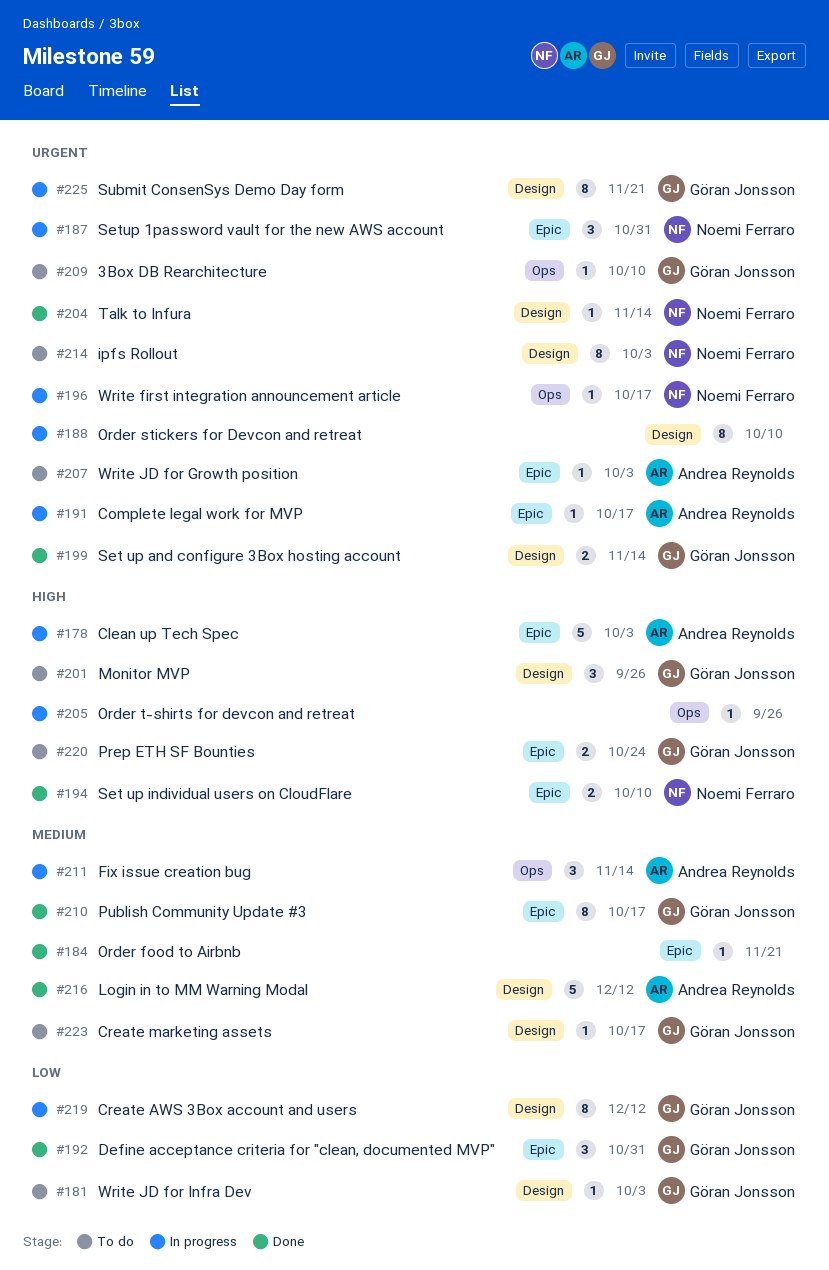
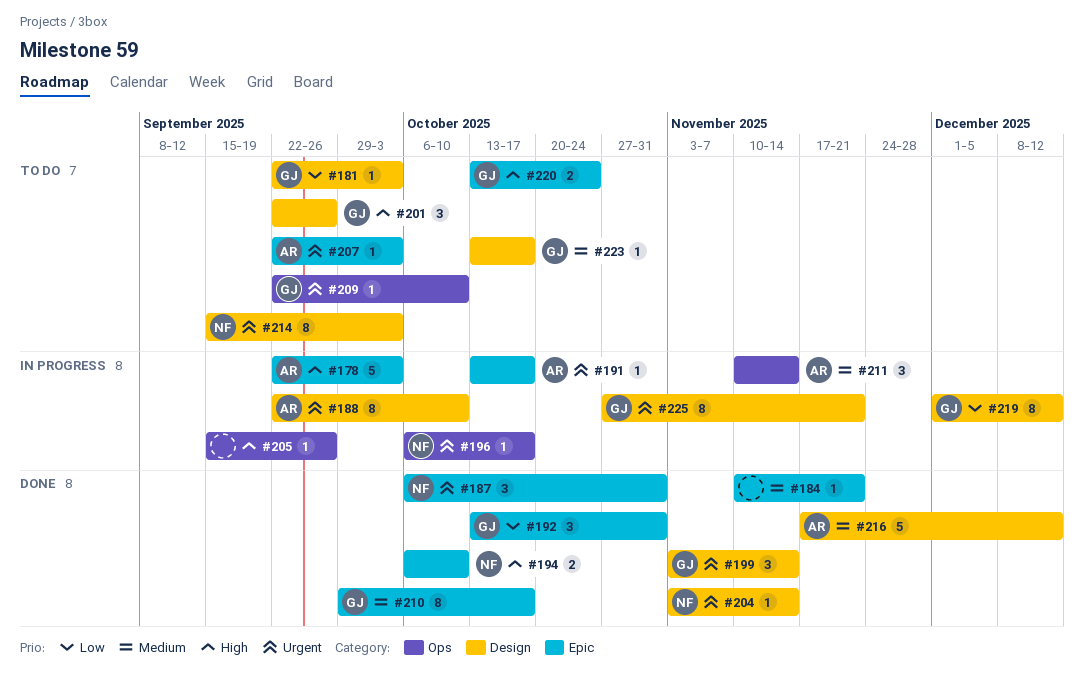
#187, status: In progress -> Done
#188, owner: none -> Andrea Reynolds
#199, estimate: 2 -> 3

